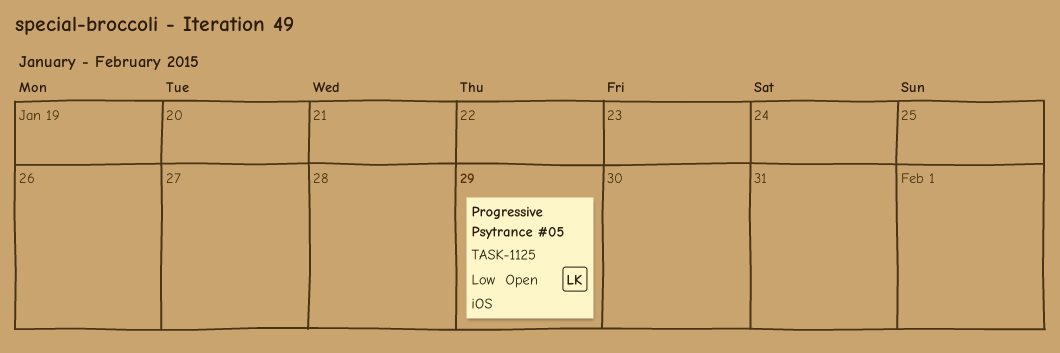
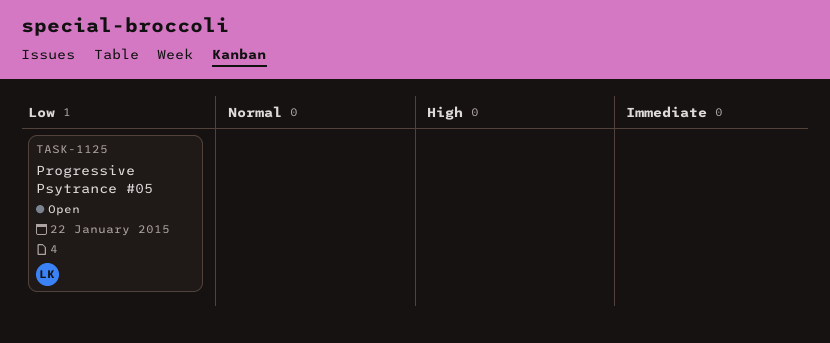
TASK-1125, due: Jan 29 -> Jan 22

